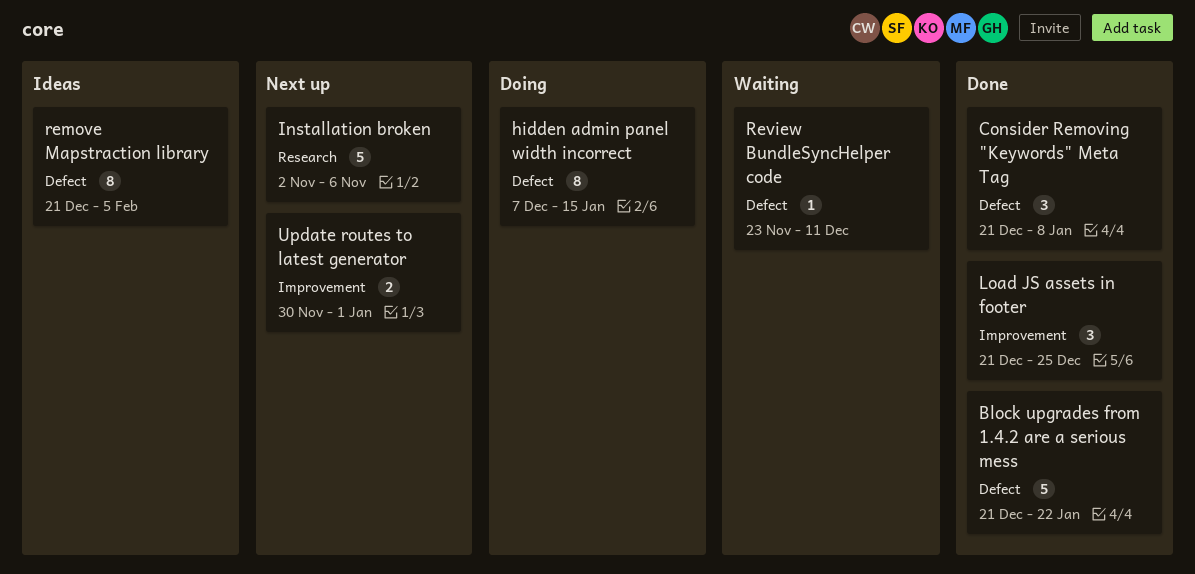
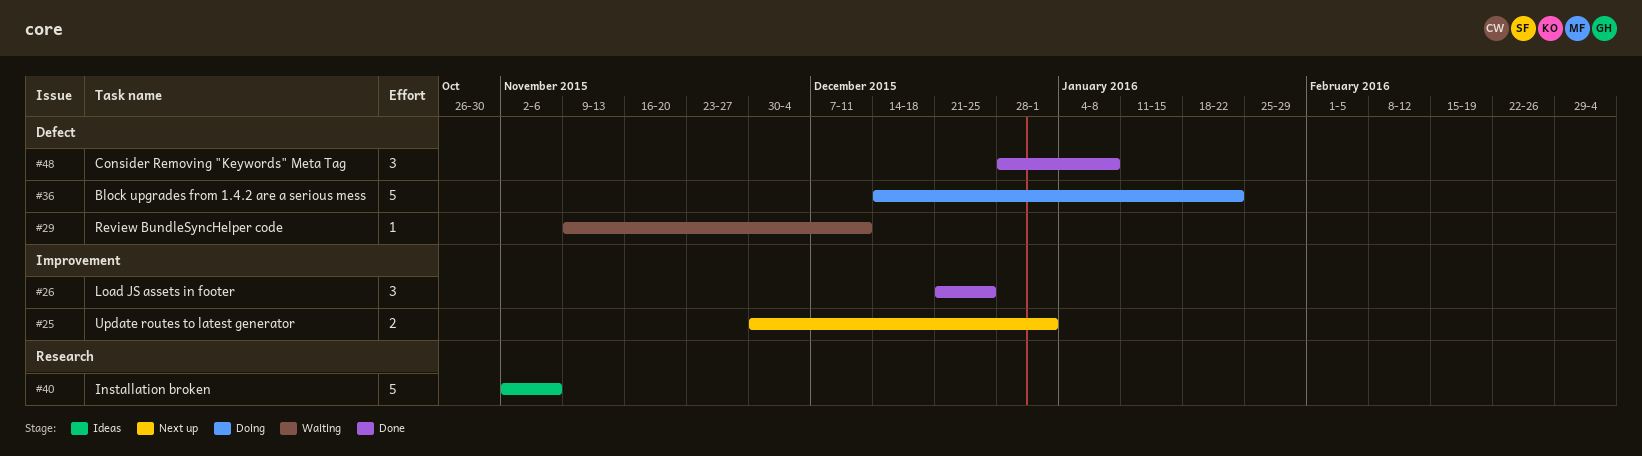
Block upgrades from 1.4.2 are a serious mess, status: Done -> Doing
Block upgrades from 1.4.2 are a serious mess, start: Dec 21 -> Dec 14
Consider Removing "Keywords" Meta Tag, start: Dec 21 -> Dec 28
hidden admin panel width incorrect: present -> none
Installation broken, status: Next up -> Ideas
remove Mapstraction library: present -> none
Review BundleSyncHelper code, start: Nov 23 -> Nov 9

